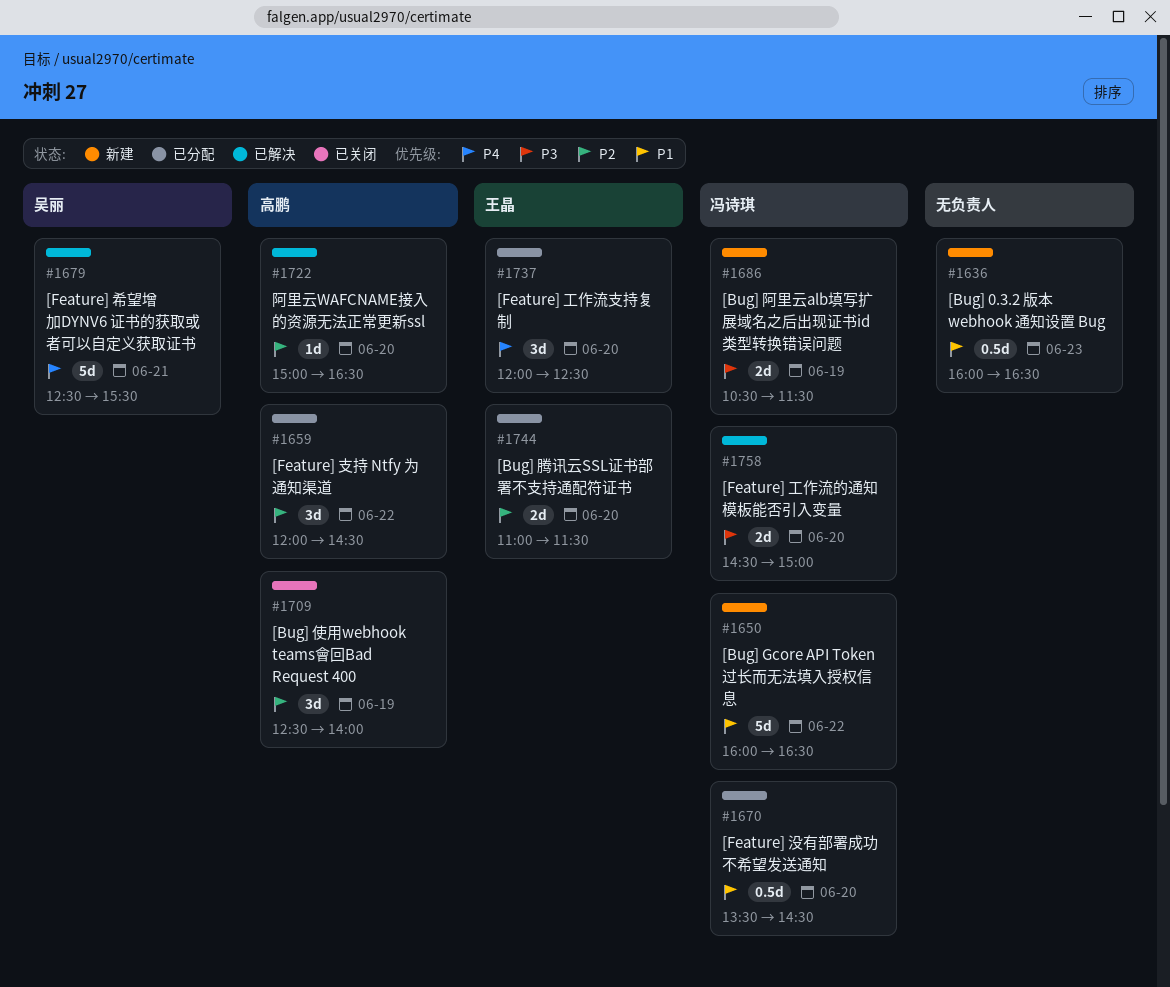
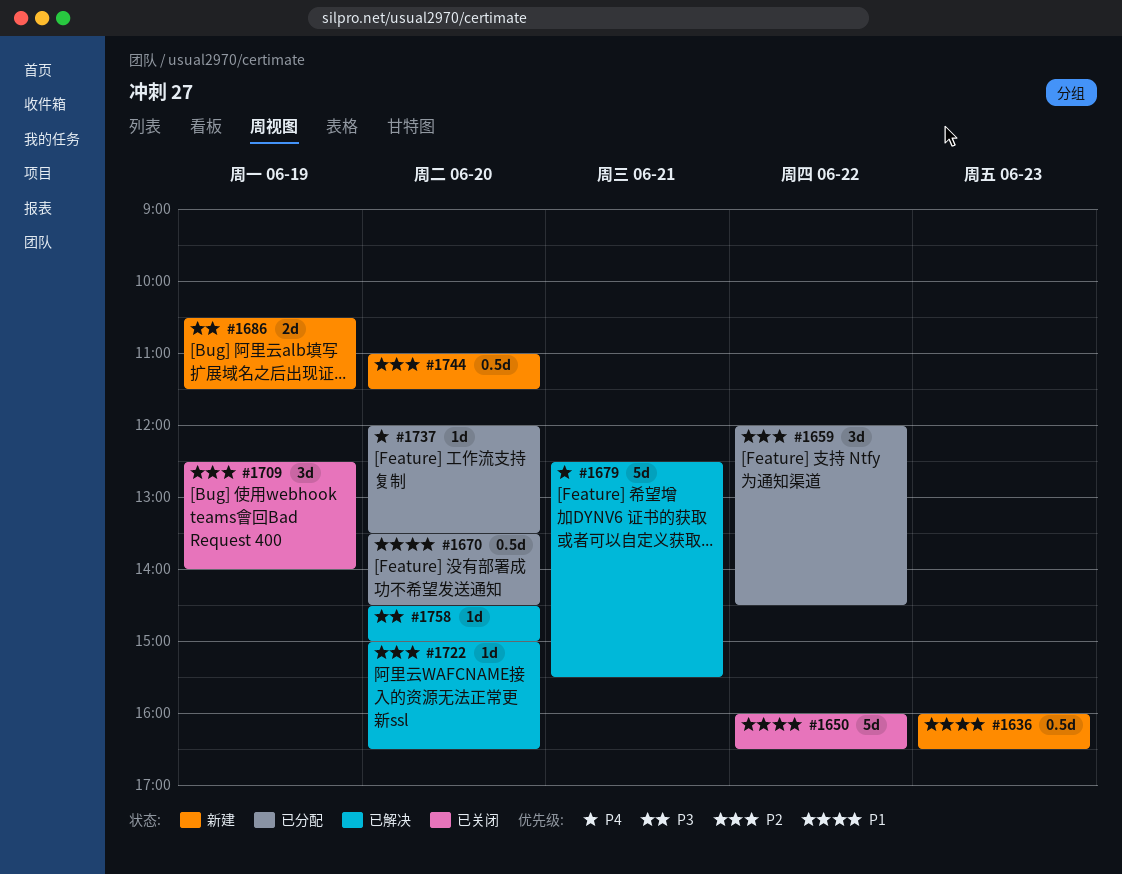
#1650, status: 新建 -> 已关闭
#1737, estimate: 3d -> 1d
#1737, ends: 12:30 -> 13:30
#1744, status: 已分配 -> 新建
#1744, estimate: 2d -> 0.5d
#1758, estimate: 2d -> 1d

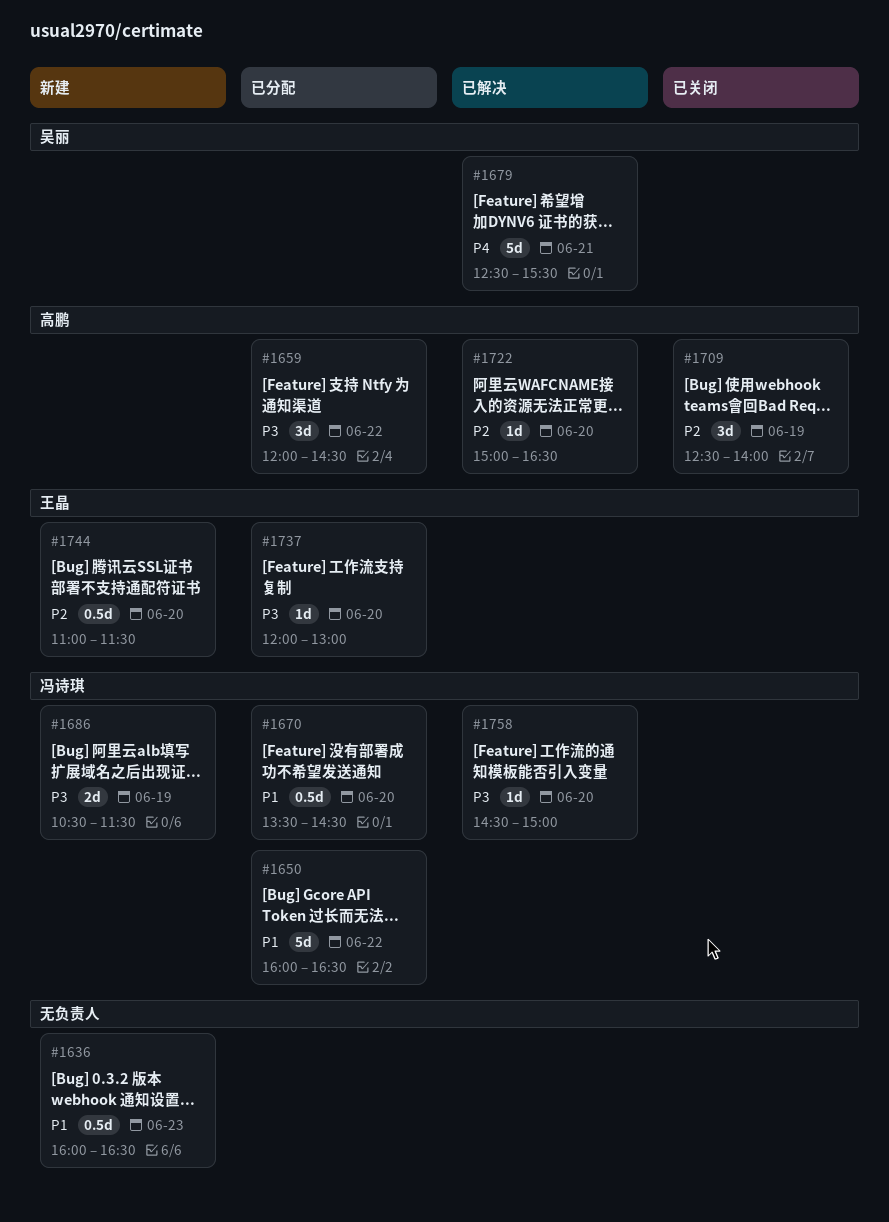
#1650, status: 已关闭 -> 已分配
#1659, priority: P2 -> P3
#1737, priority: P4 -> P3
#1737, ends: 13:30 -> 13:00

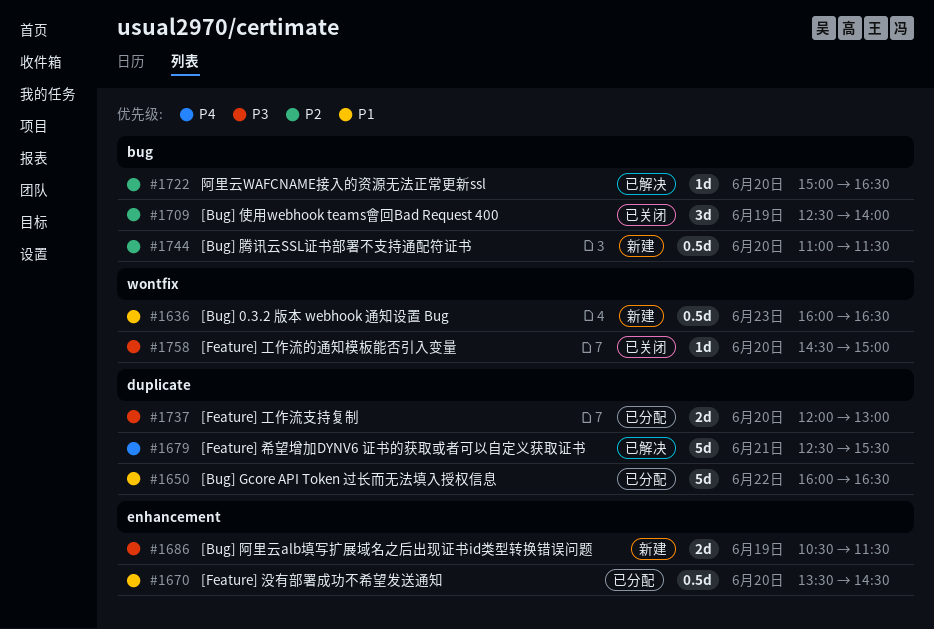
#1659: present -> none
#1737, estimate: 1d -> 2d
#1758, status: 已解决 -> 已关闭

